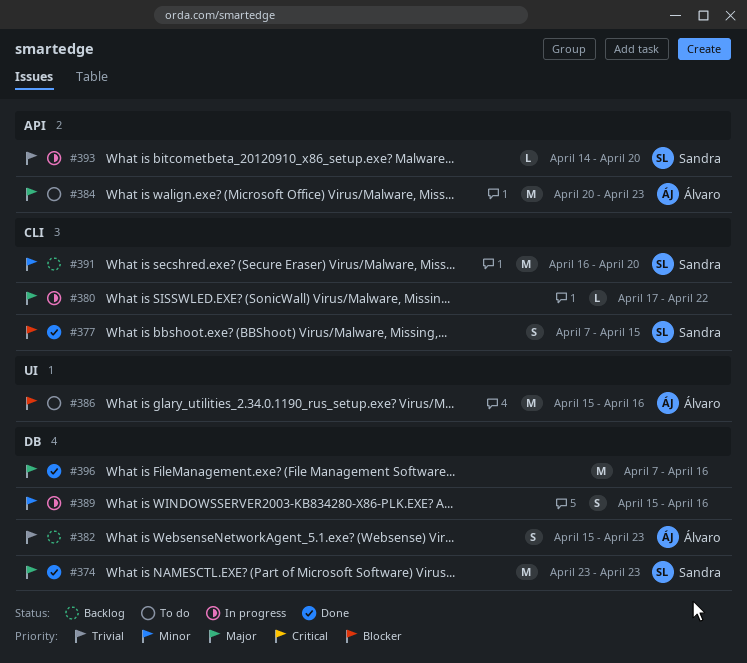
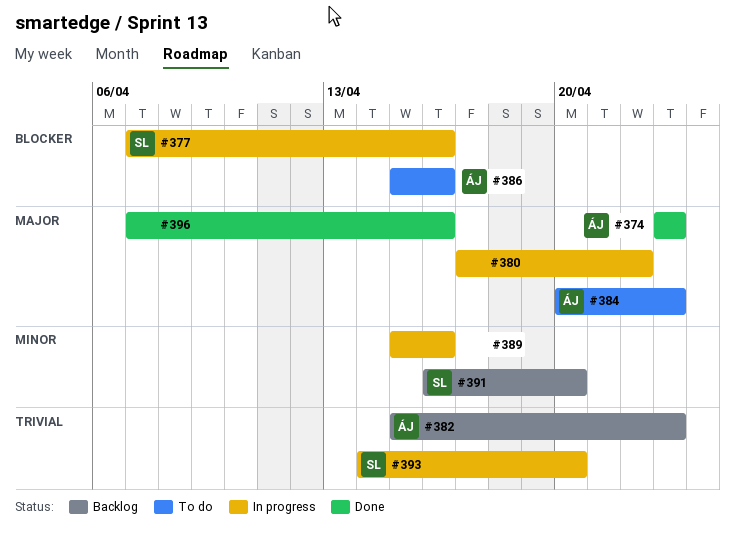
#374, owner: Sandra -> Álvaro
#377, status: Done -> In progress
#377, due: Apr 15 -> Apr 16

